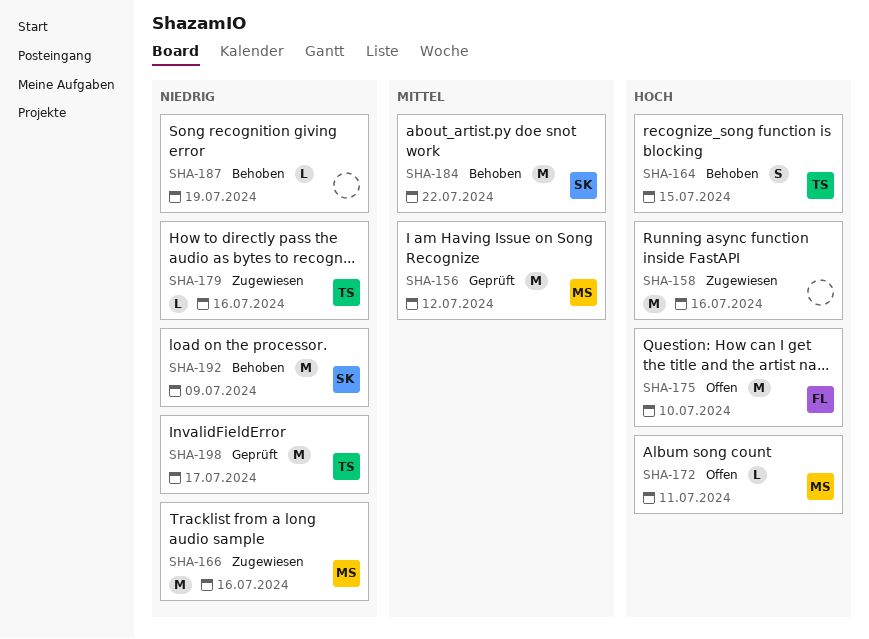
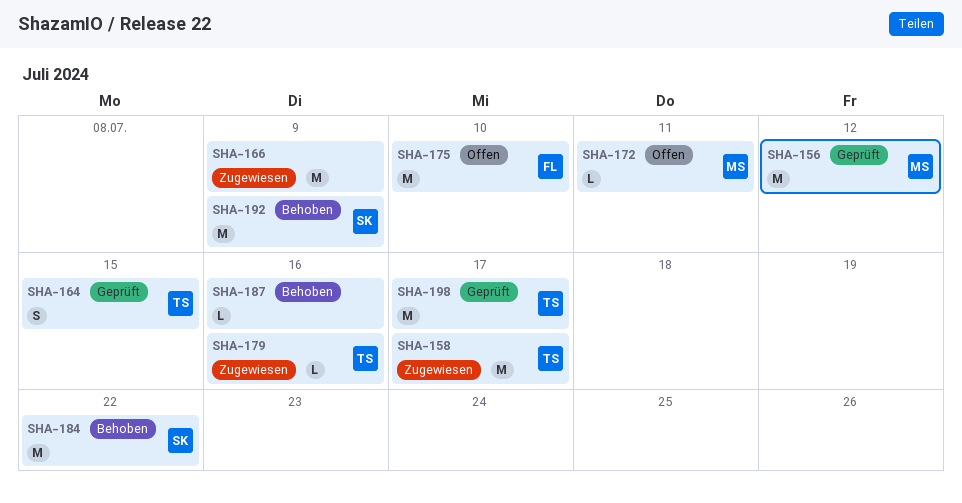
SHA-158, owner: none -> TS
SHA-158, due: Jul 16 -> Jul 17
SHA-164, status: Behoben -> Geprüft
SHA-166, owner: MS -> none
SHA-166, due: Jul 16 -> Jul 9
SHA-187, due: Jul 19 -> Jul 16

